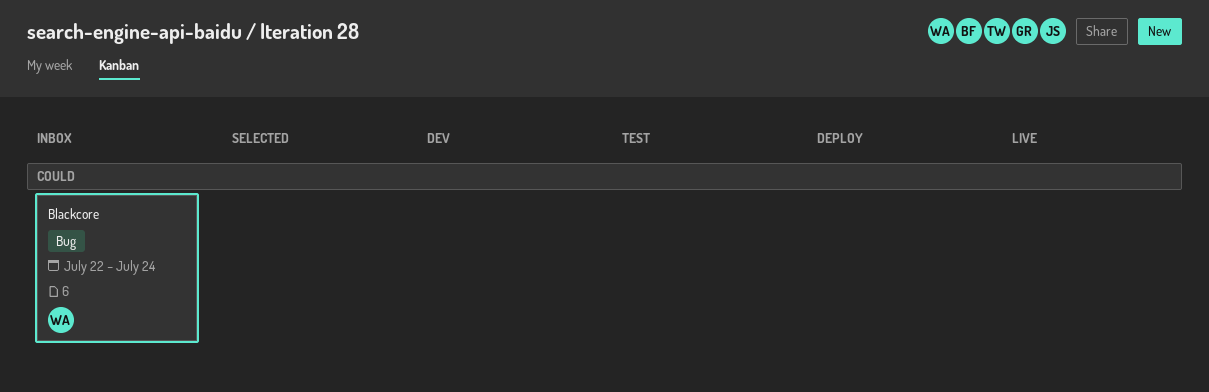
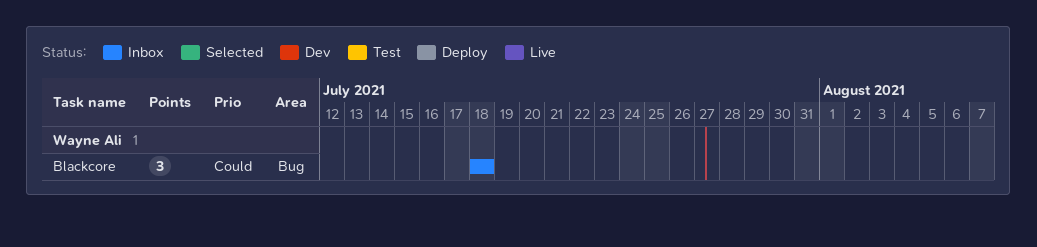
Blackcore, start: Jul 22 -> Jul 18
Blackcore, due: Jul 24 -> Jul 18

